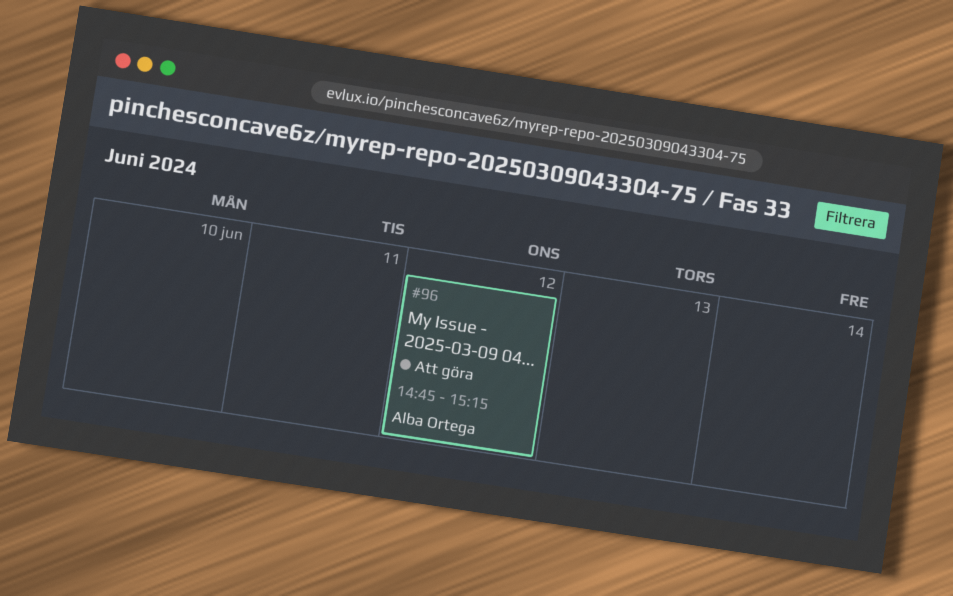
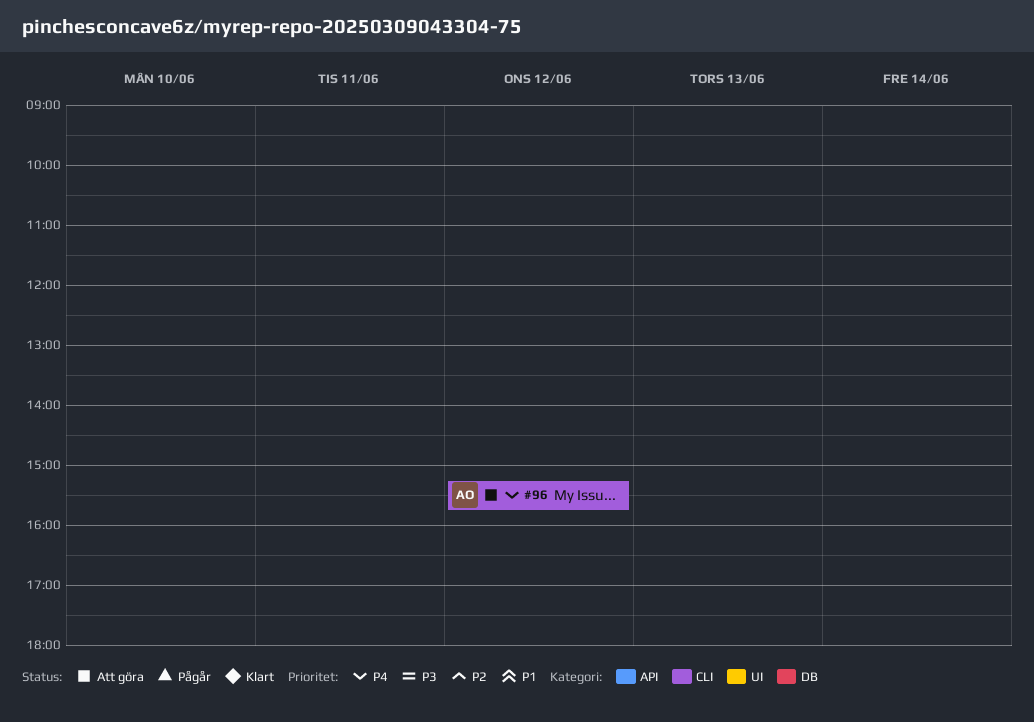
#96, begins: 14:45 -> 15:15
#96, ends: 15:15 -> 15:45

